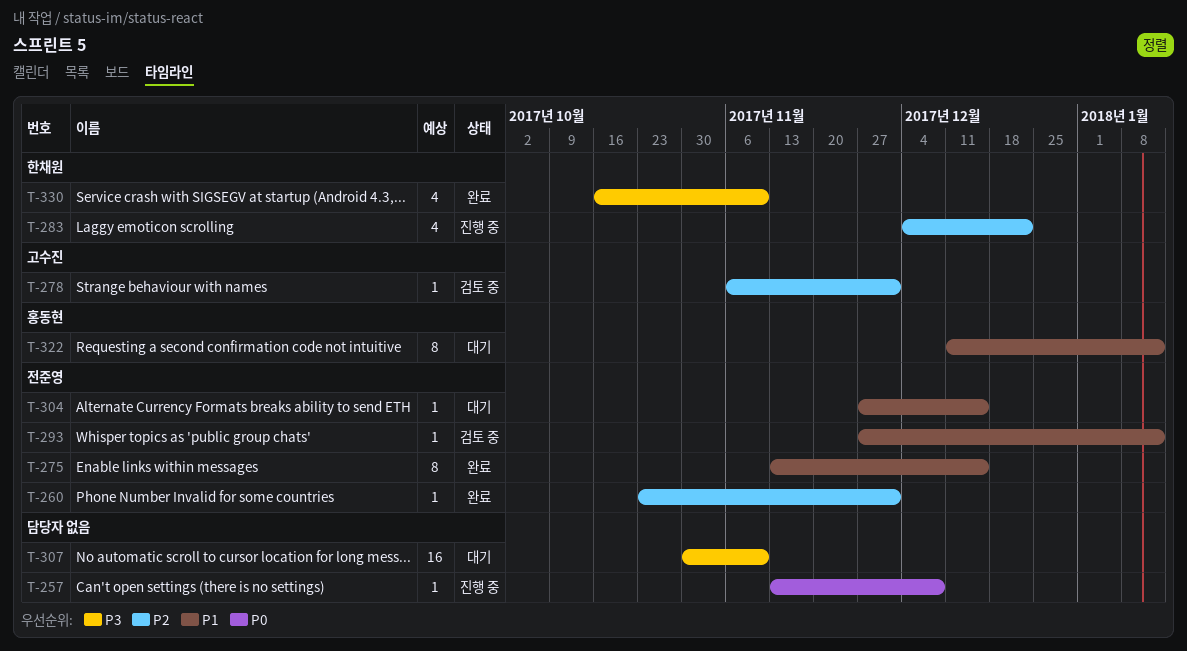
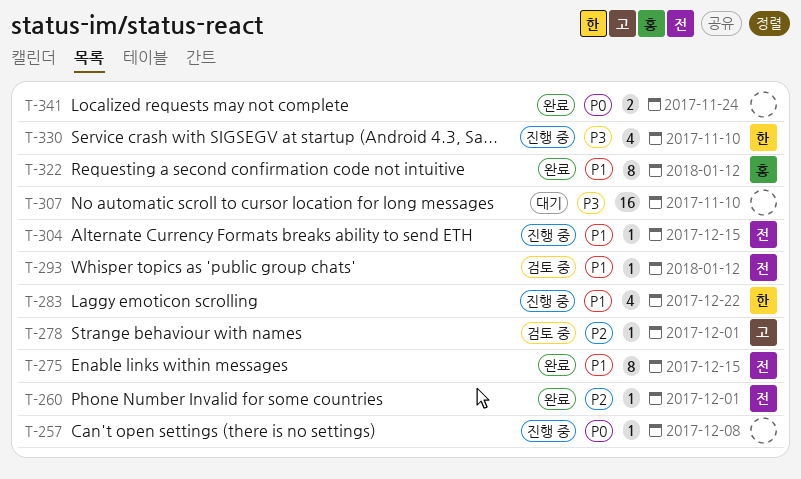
T-283, priority: P2 -> P1
T-304, status: 대기 -> 진행 중
T-322, status: 대기 -> 완료
T-330, status: 완료 -> 진행 중
T-341: none -> present

